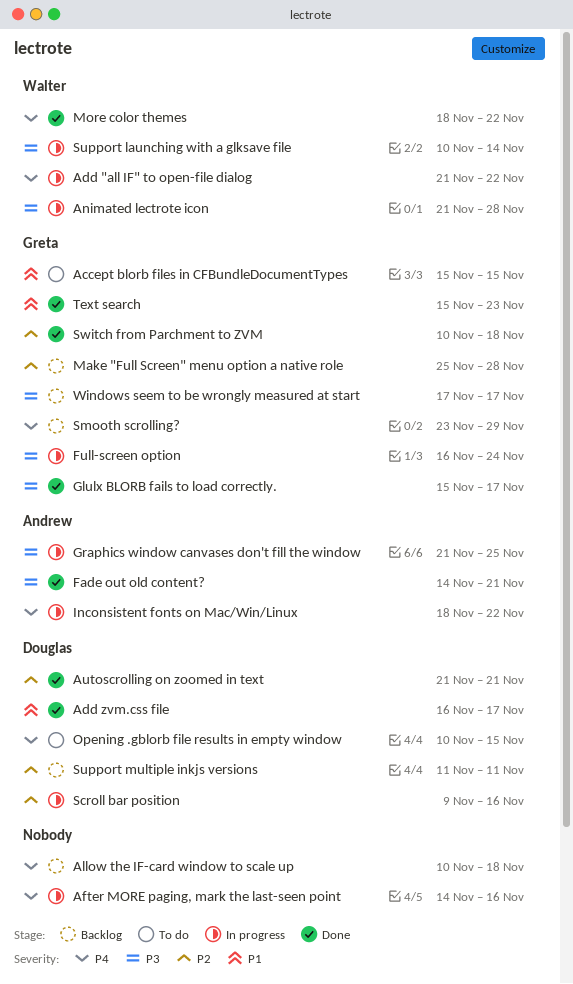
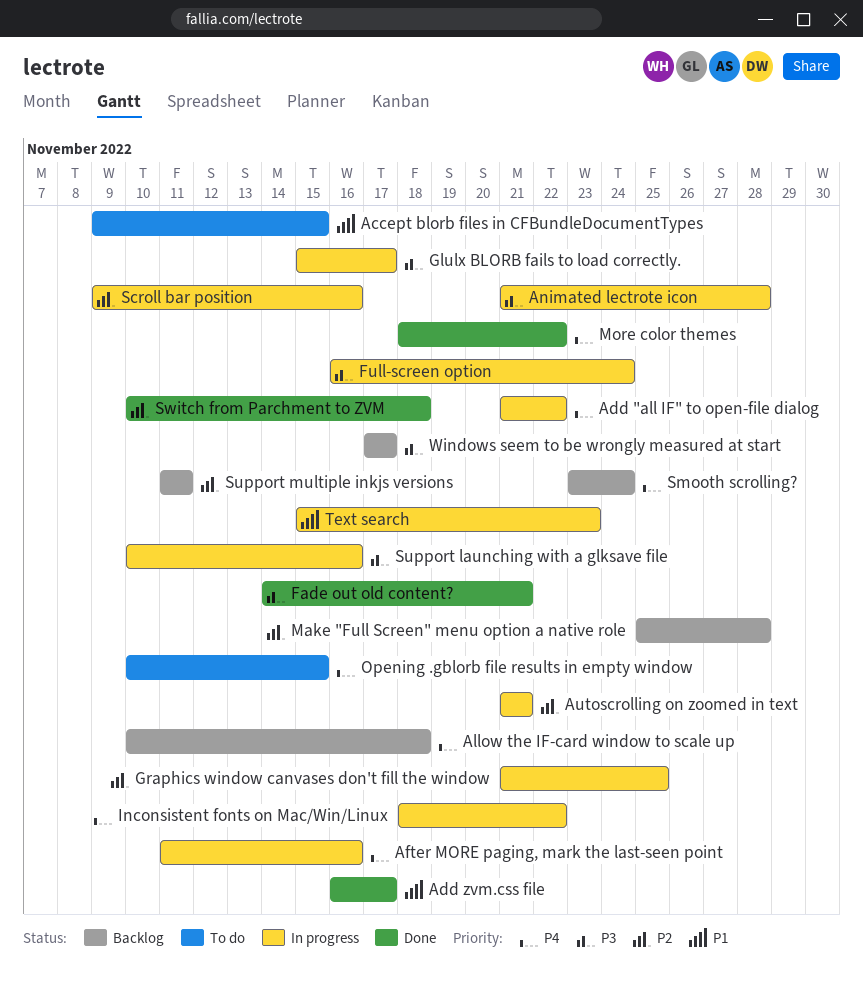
Accept blorb files in CFBundleDocumentTypes, start: Nov 15 -> Nov 9
After MORE paging, mark the last-seen point, start: Nov 14 -> Nov 11
Autoscrolling on zoomed in text, status: Done -> In progress
Glulx BLORB fails to load correctly., status: Done -> In progress
Graphics window canvases don't fill the window, priority: P3 -> P2
Smooth scrolling?, due: Nov 29 -> Nov 24
Support launching with a glksave file, due: Nov 14 -> Nov 16
Text search, status: Done -> In progress

